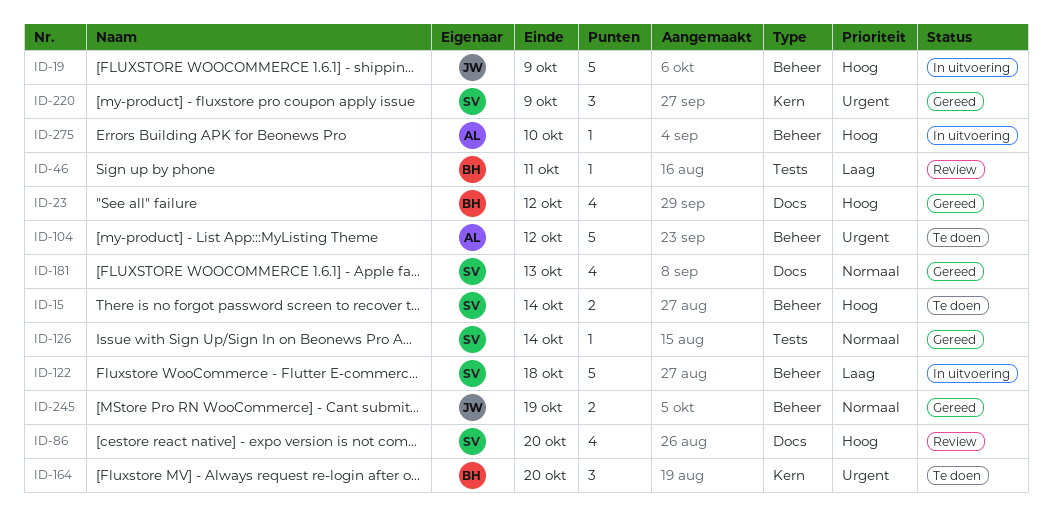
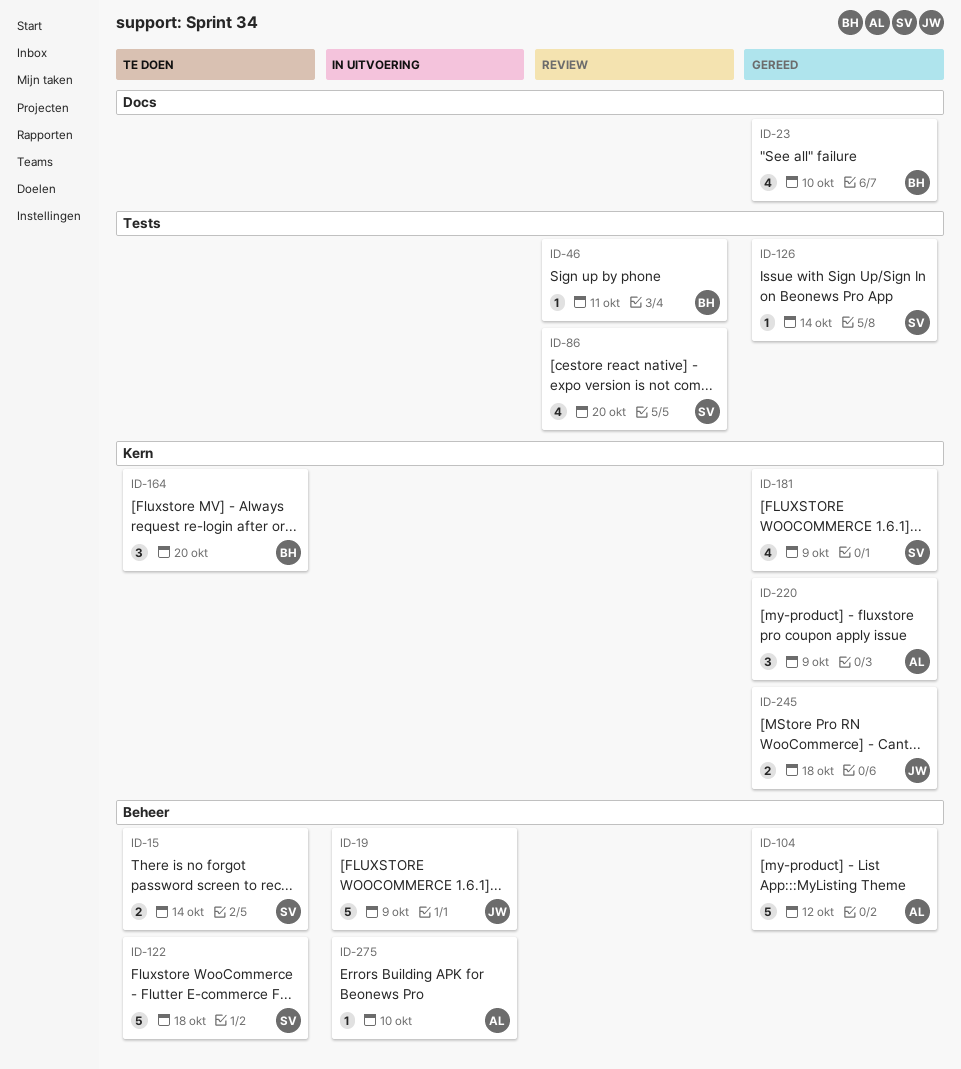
ID-23, due: Oct 12 -> Oct 10
ID-86, label: Docs -> Tests
ID-104, status: Te doen -> Gereed
ID-122, status: In uitvoering -> Te doen
ID-181, label: Docs -> Kern
ID-181, due: Oct 13 -> Oct 9
ID-220, owner: SV -> AL
ID-245, label: Beheer -> Kern
ID-245, due: Oct 19 -> Oct 18

